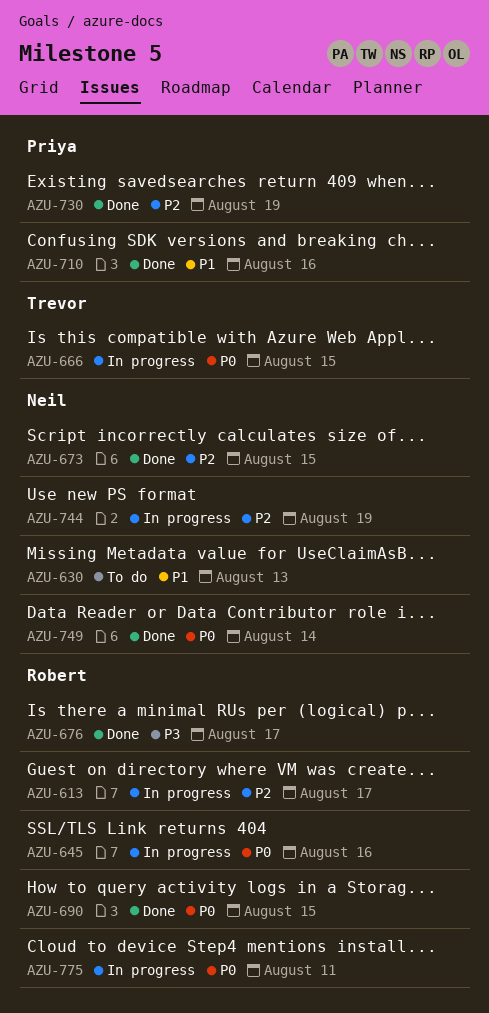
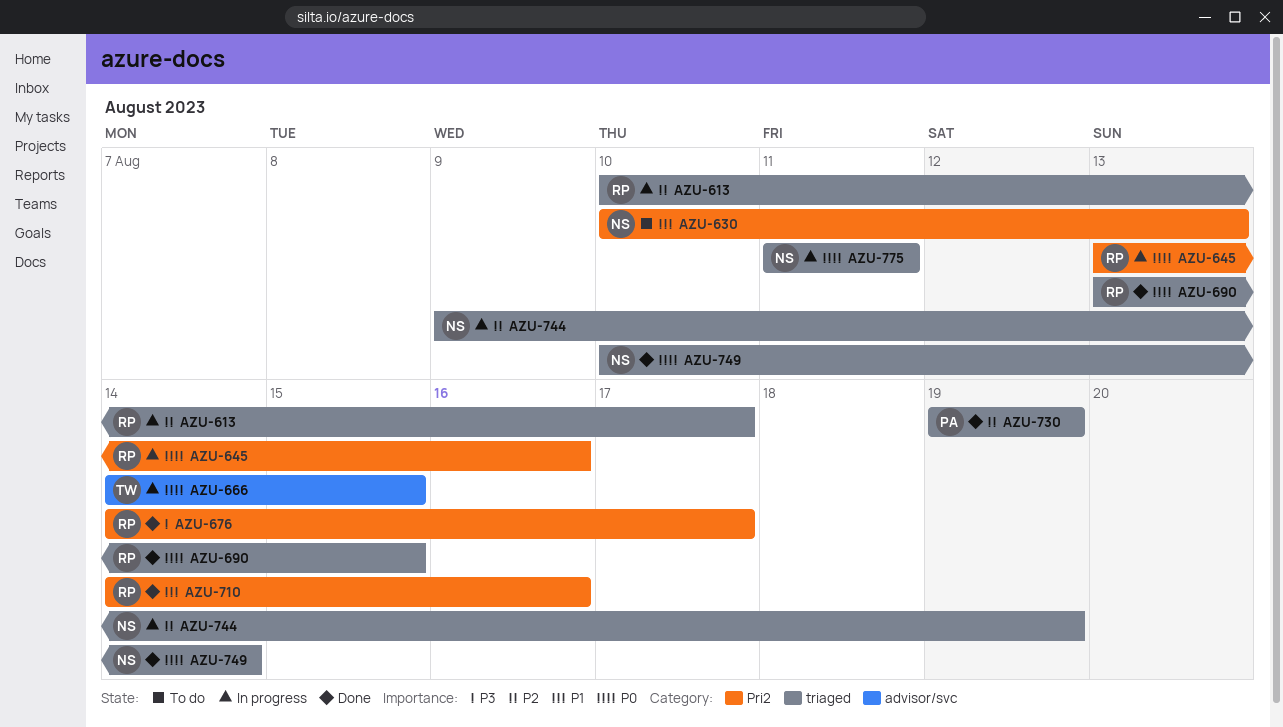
AZU-673: present -> none
AZU-710, owner: Priya -> Robert
AZU-775, owner: Robert -> Neil

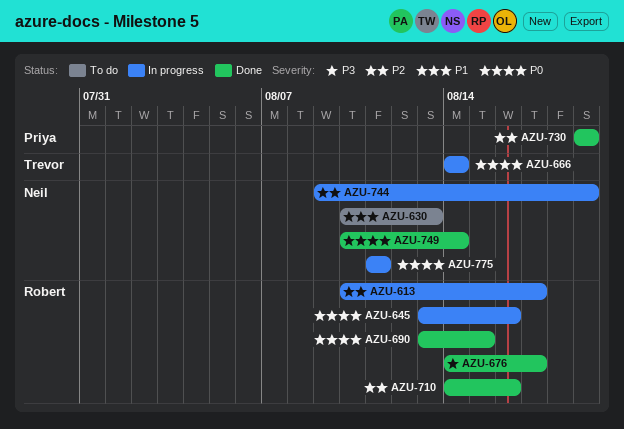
AZU-666, due: Aug 15 -> Aug 14
AZU-710, priority: P1 -> P2

